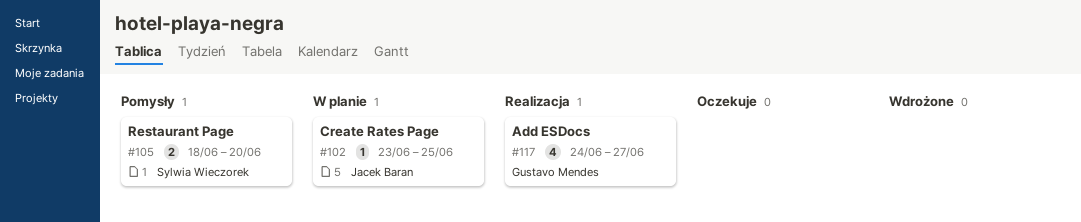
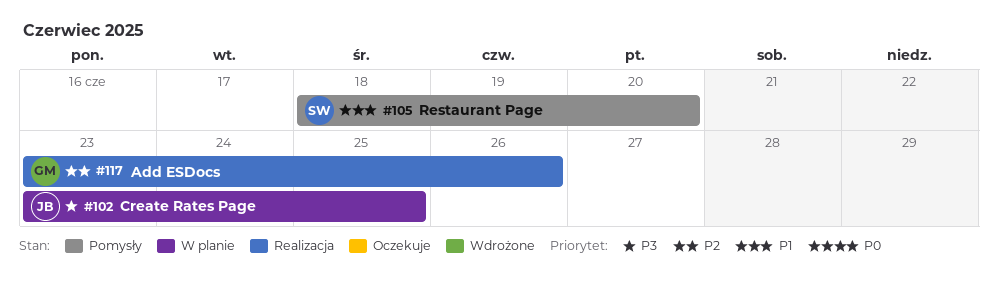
#117, start: Jun 24 -> Jun 23
#117, due: Jun 27 -> Jun 26

